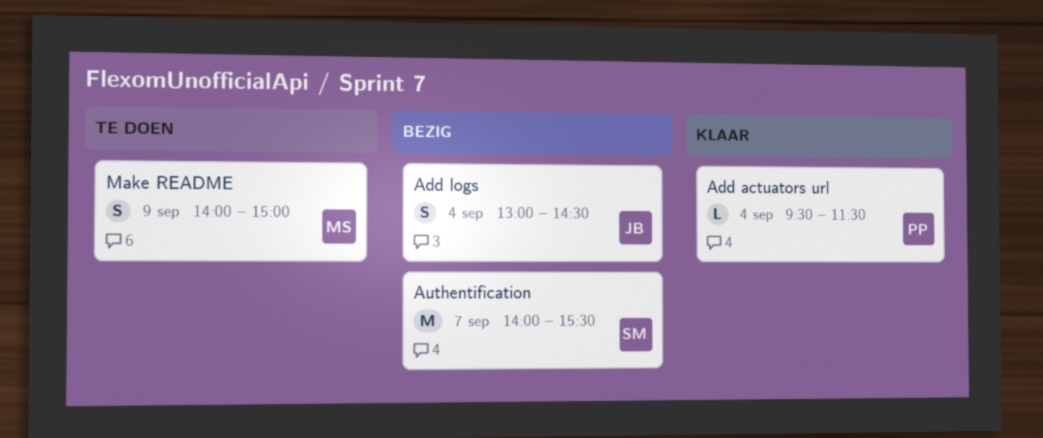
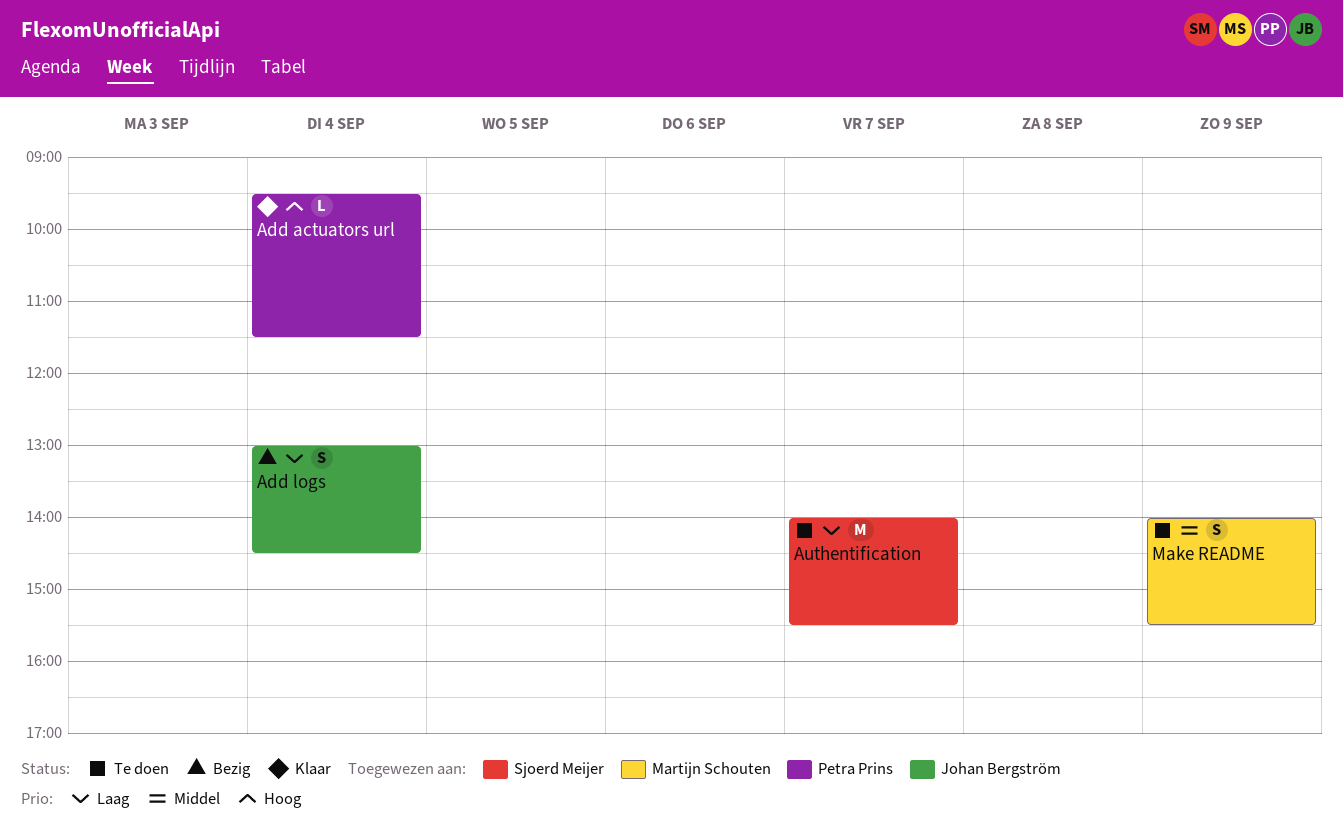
Authentification, status: Bezig -> Te doen
Make README, ends: 15:00 -> 15:30

